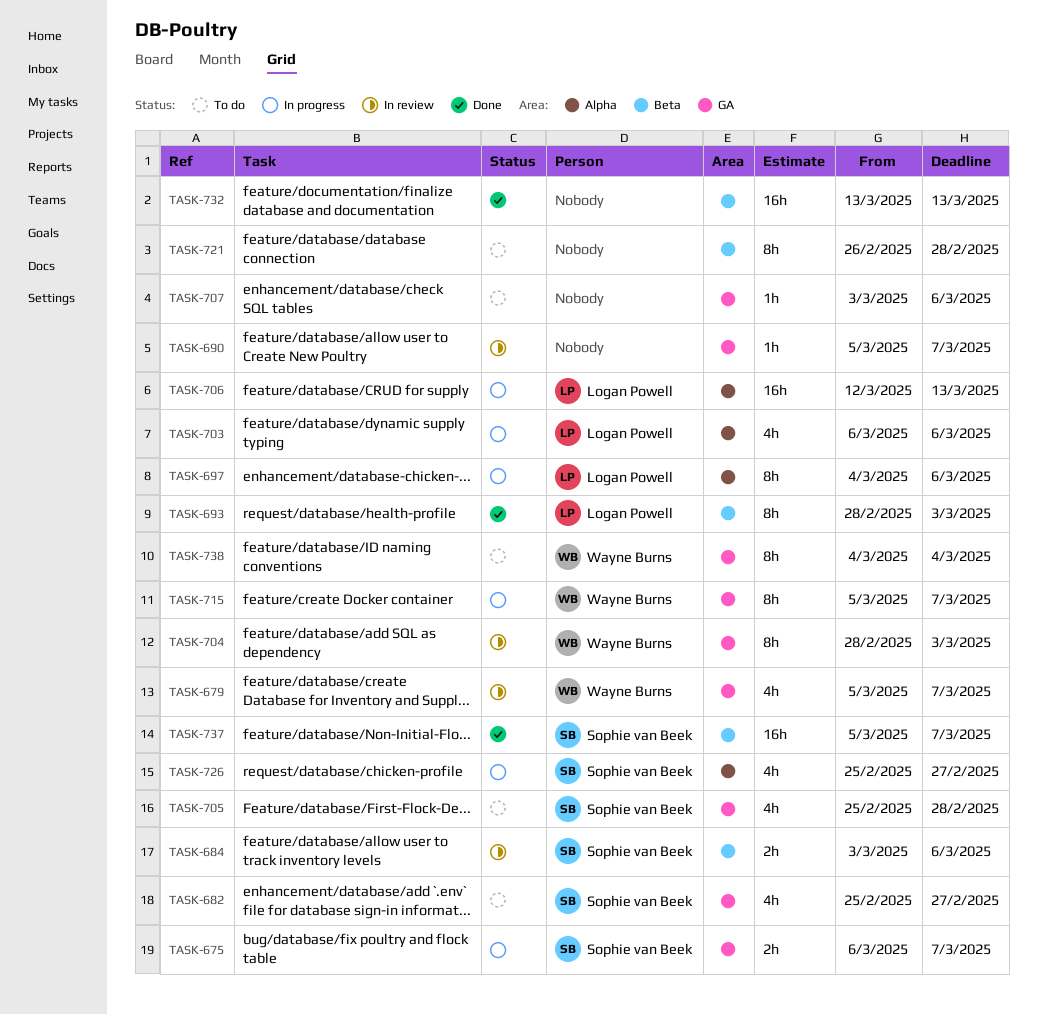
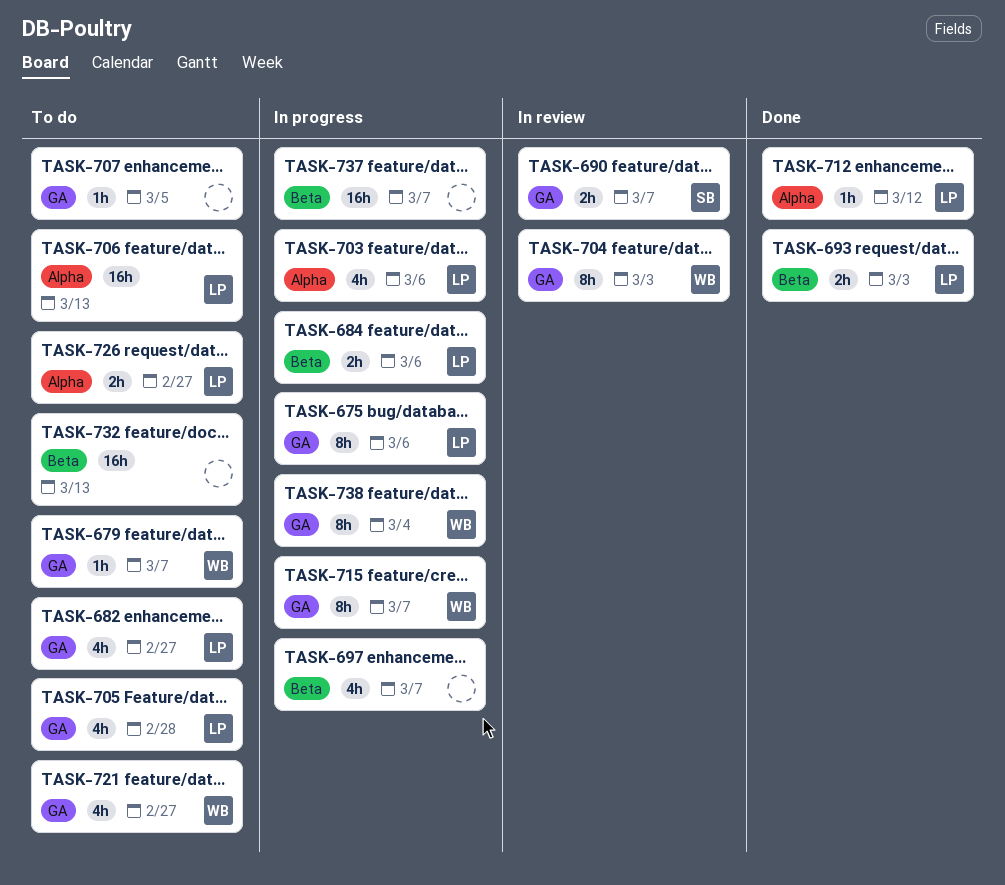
TASK-675, owner: Sophie van Beek -> Logan Powell
TASK-675, estimate: 2h -> 8h
TASK-675, due: Mar 7 -> Mar 6
TASK-679, status: In review -> To do
TASK-679, estimate: 4h -> 1h
TASK-682, owner: Sophie van Beek -> Logan Powell
TASK-684, status: In review -> In progress
TASK-684, owner: Sophie van Beek -> Logan Powell
TASK-690, owner: none -> Sophie van Beek
TASK-690, estimate: 1h -> 2h
TASK-693, estimate: 8h -> 2h
TASK-697, owner: Logan Powell -> none
TASK-697, label: Alpha -> Beta
TASK-697, estimate: 8h -> 4h
TASK-697, due: Mar 6 -> Mar 7
TASK-705, owner: Sophie van Beek -> Logan Powell
TASK-706, status: In progress -> To do
TASK-707, due: Mar 6 -> Mar 5
TASK-712: none -> present
TASK-721, owner: none -> Wayne Burns
TASK-721, label: Beta -> GA
TASK-721, estimate: 8h -> 4h
TASK-721, due: Feb 28 -> Feb 27
TASK-726, status: In progress -> To do
TASK-726, owner: Sophie van Beek -> Logan Powell
TASK-726, estimate: 4h -> 2h
TASK-732, status: Done -> To do
TASK-737, status: Done -> In progress
TASK-737, owner: Sophie van Beek -> none
TASK-738, status: To do -> In progress

